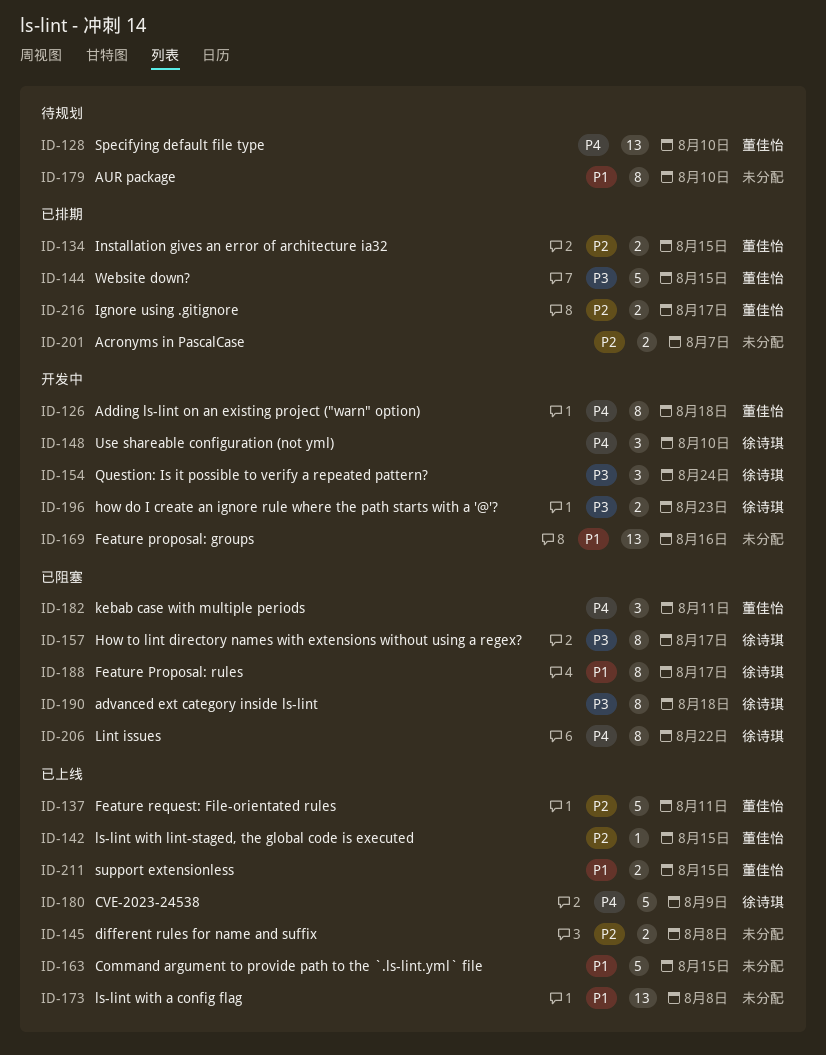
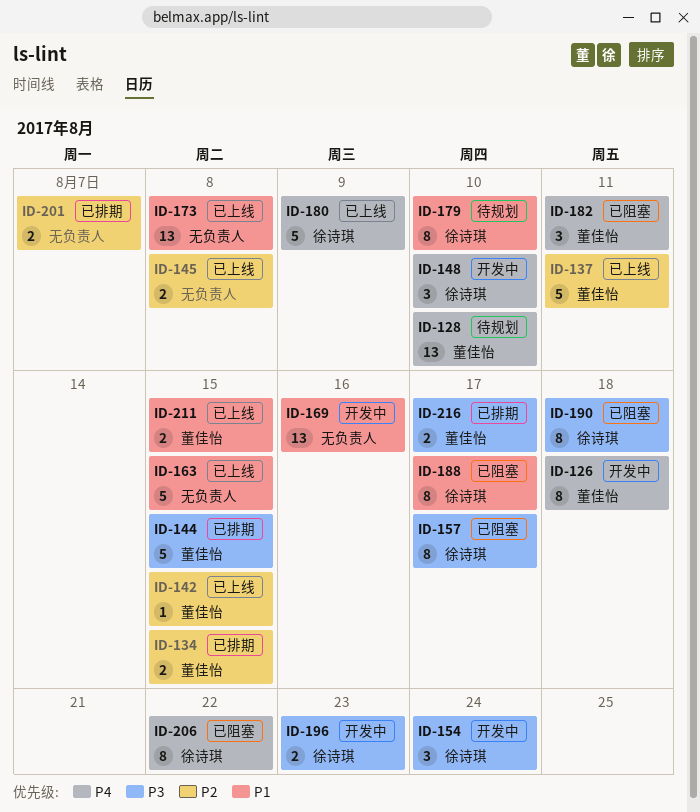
ID-179, owner: none -> 徐诗琪
ID-216, priority: P2 -> P3

